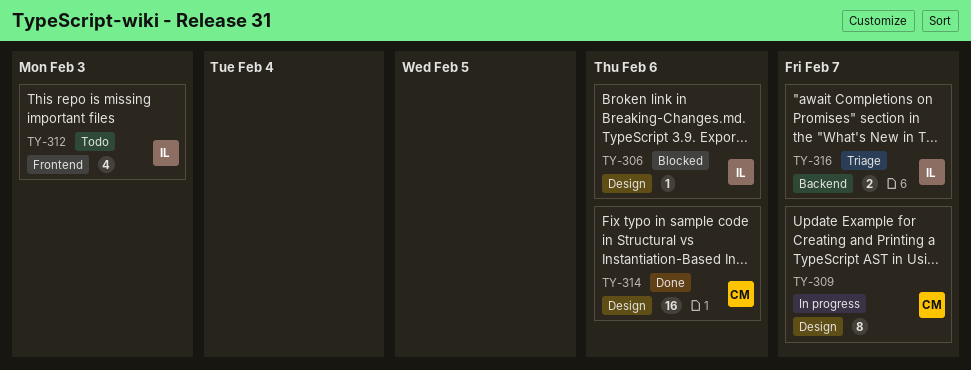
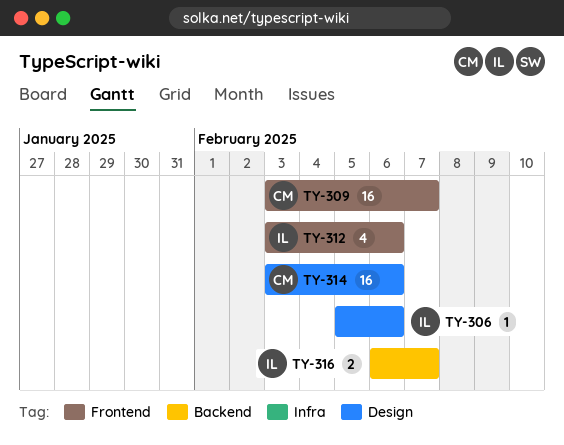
TY-309, label: Design -> Frontend
TY-309, estimate: 8 -> 16
TY-312, due: Feb 3 -> Feb 6

